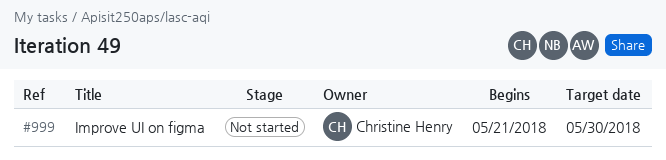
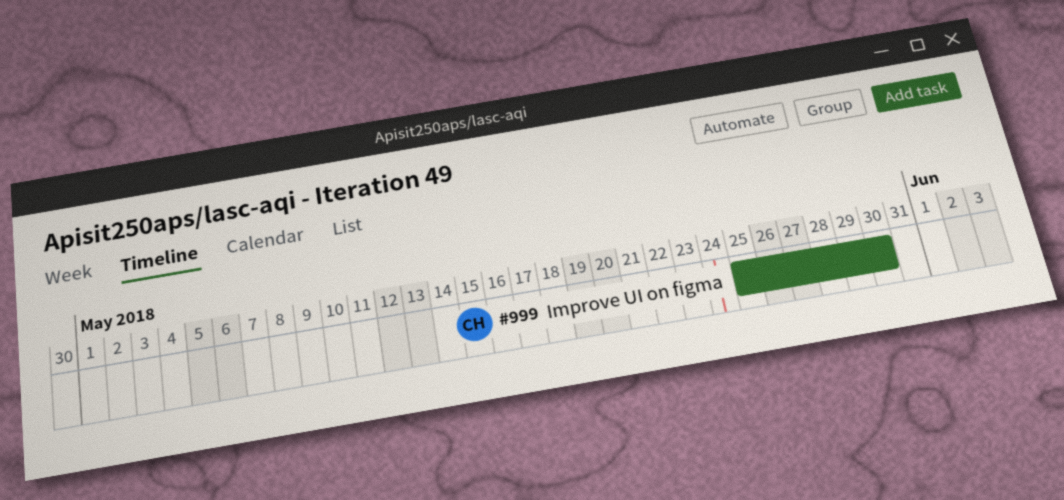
#999, start: May 21 -> May 25

